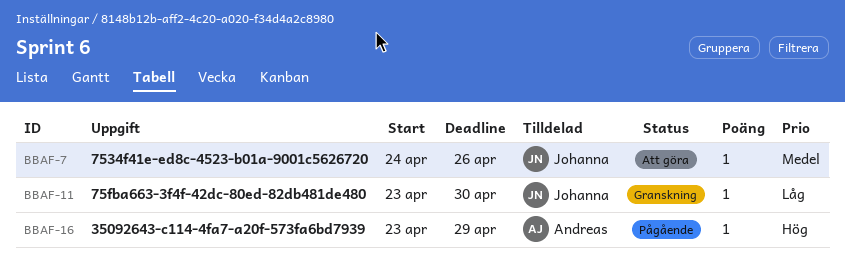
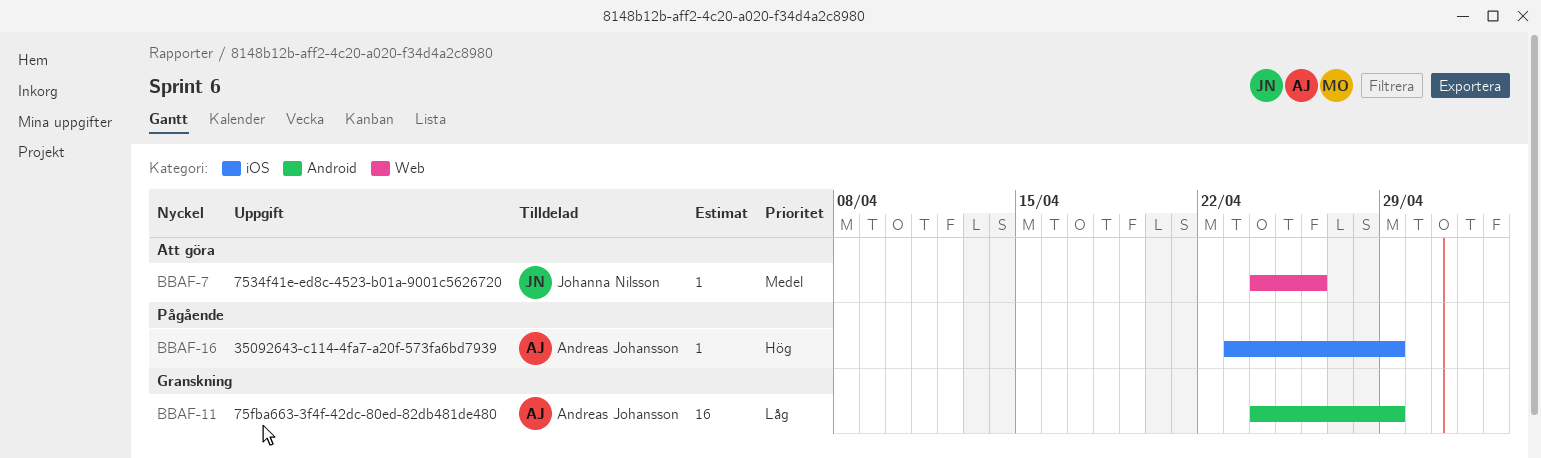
BBAF-11, owner: Johanna Nilsson -> Andreas Johansson
BBAF-11, estimate: 1 -> 16
BBAF-11, start: Apr 23 -> Apr 24
BBAF-11, due: Apr 30 -> Apr 29

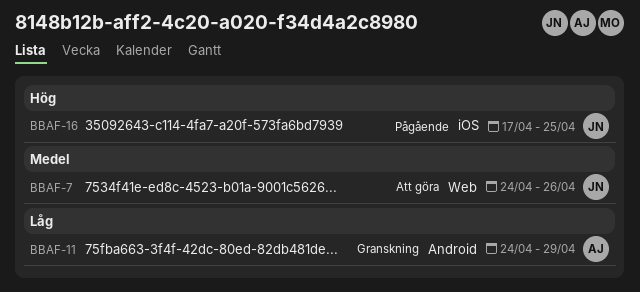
BBAF-16, owner: Andreas Johansson -> Johanna Nilsson
BBAF-16, start: Apr 23 -> Apr 17
BBAF-16, due: Apr 29 -> Apr 25

